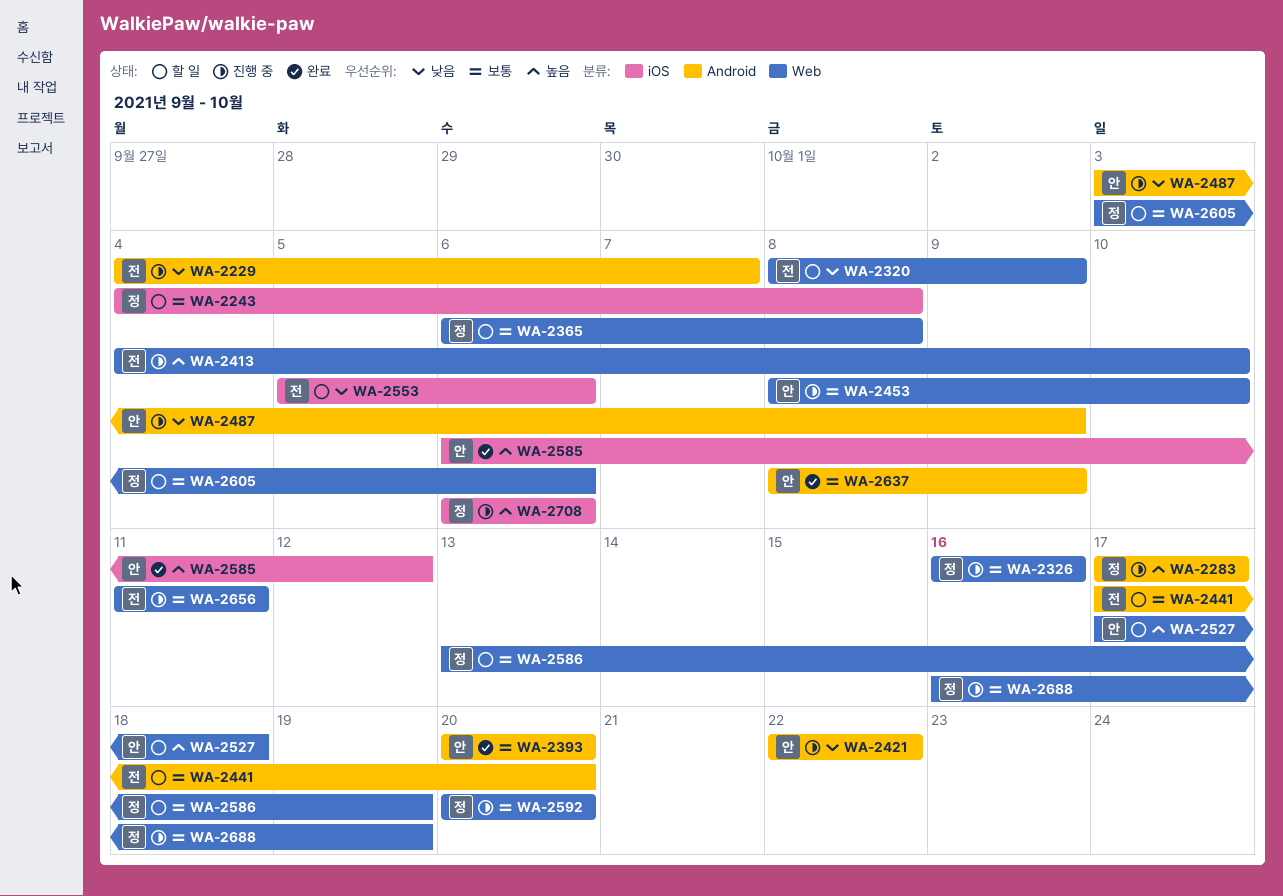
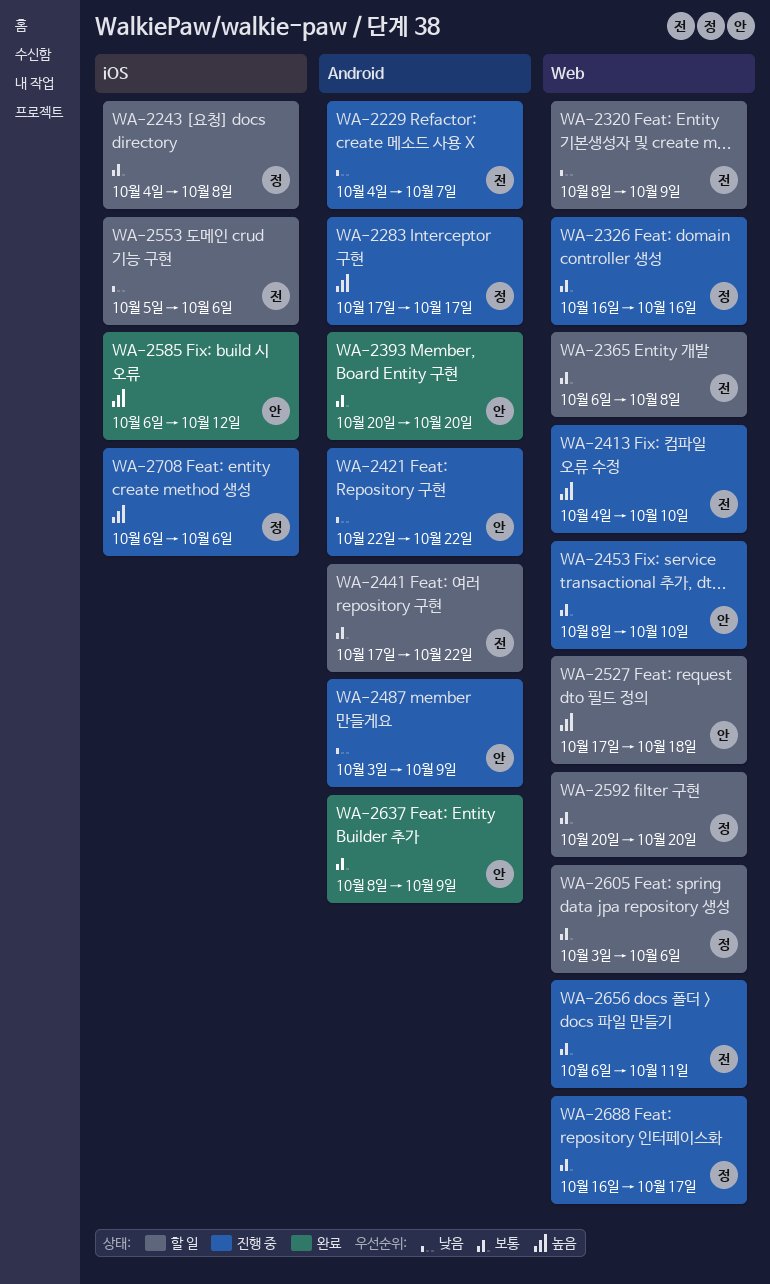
WA-2365, owner: 정 -> 전
WA-2441, due: Oct 20 -> Oct 22
WA-2586: present -> none
WA-2592, status: 진행 중 -> 할 일
WA-2656, start: Oct 11 -> Oct 6
WA-2688, due: Oct 19 -> Oct 17

